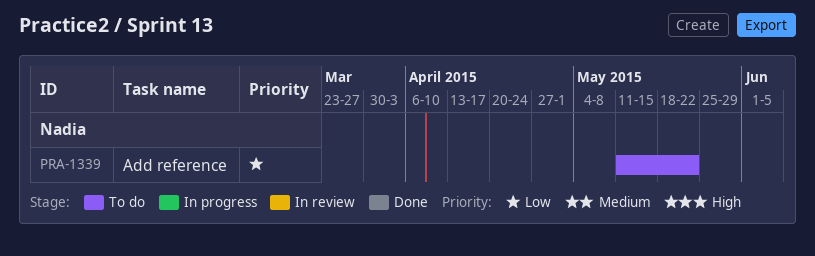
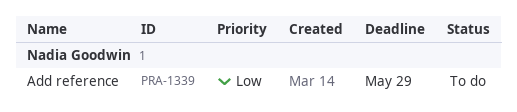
PRA-1339, due: May 22 -> May 29

